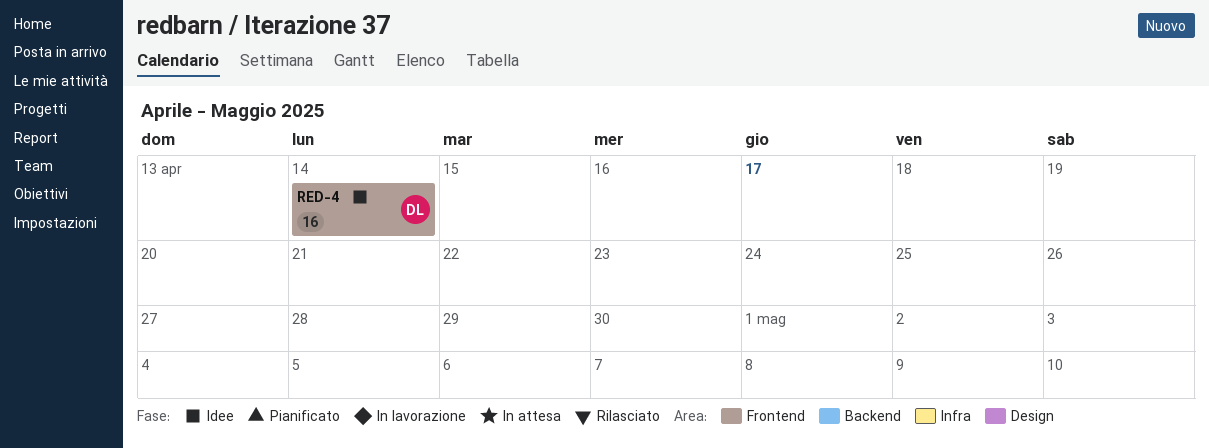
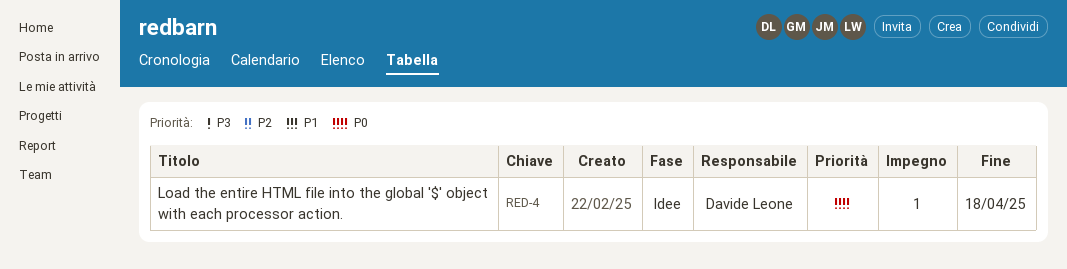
RED-4, estimate: 16 -> 1
RED-4, due: Apr 14 -> Apr 18

